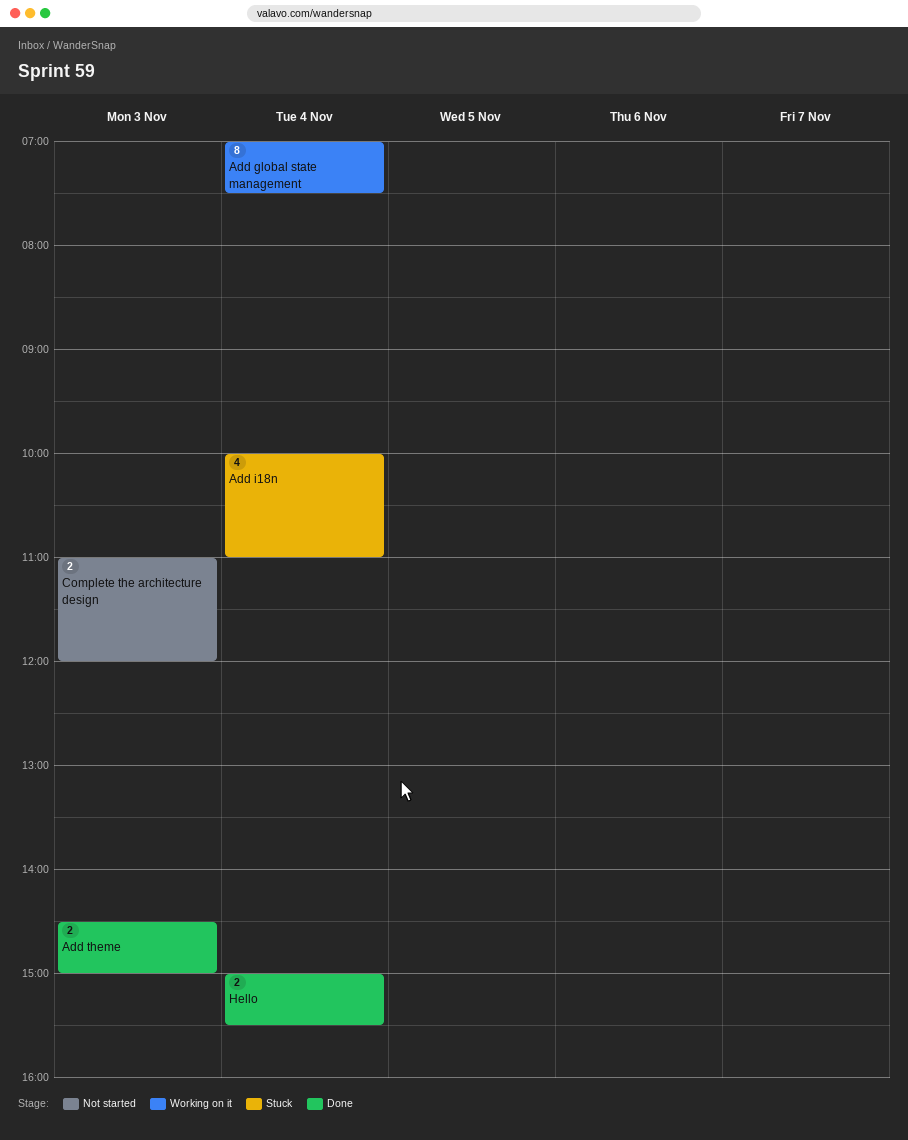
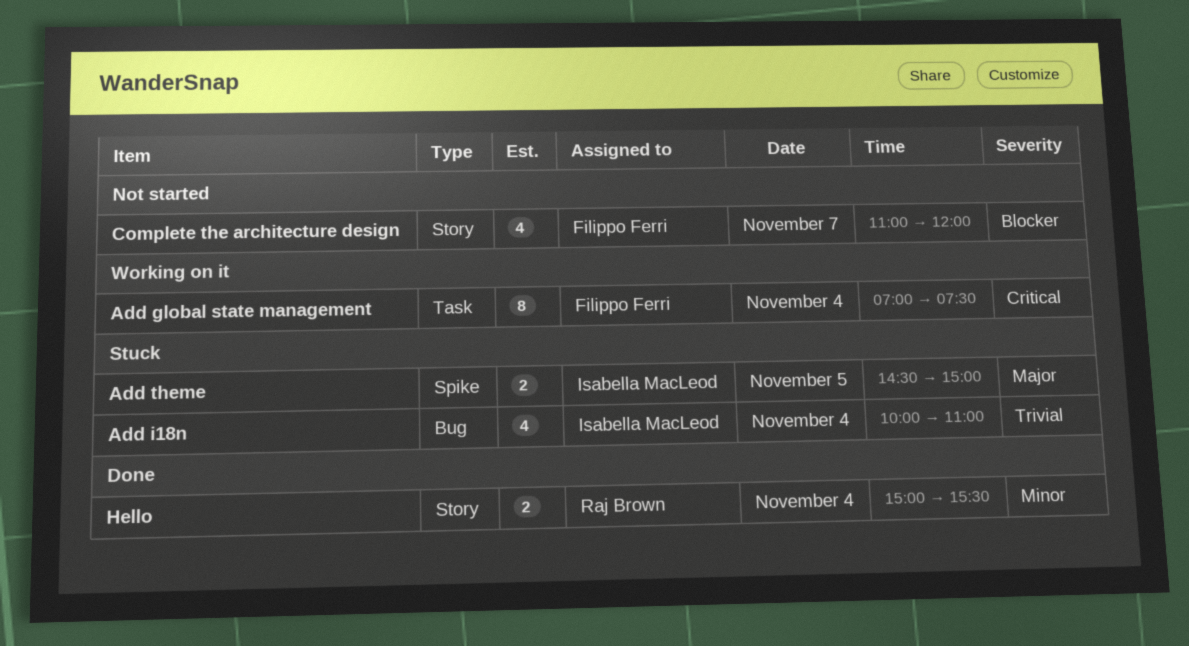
Add theme, status: Done -> Stuck
Add theme, day: Nov 3 -> Nov 5
Complete the architecture design, estimate: 2 -> 4
Complete the architecture design, day: Nov 3 -> Nov 7

